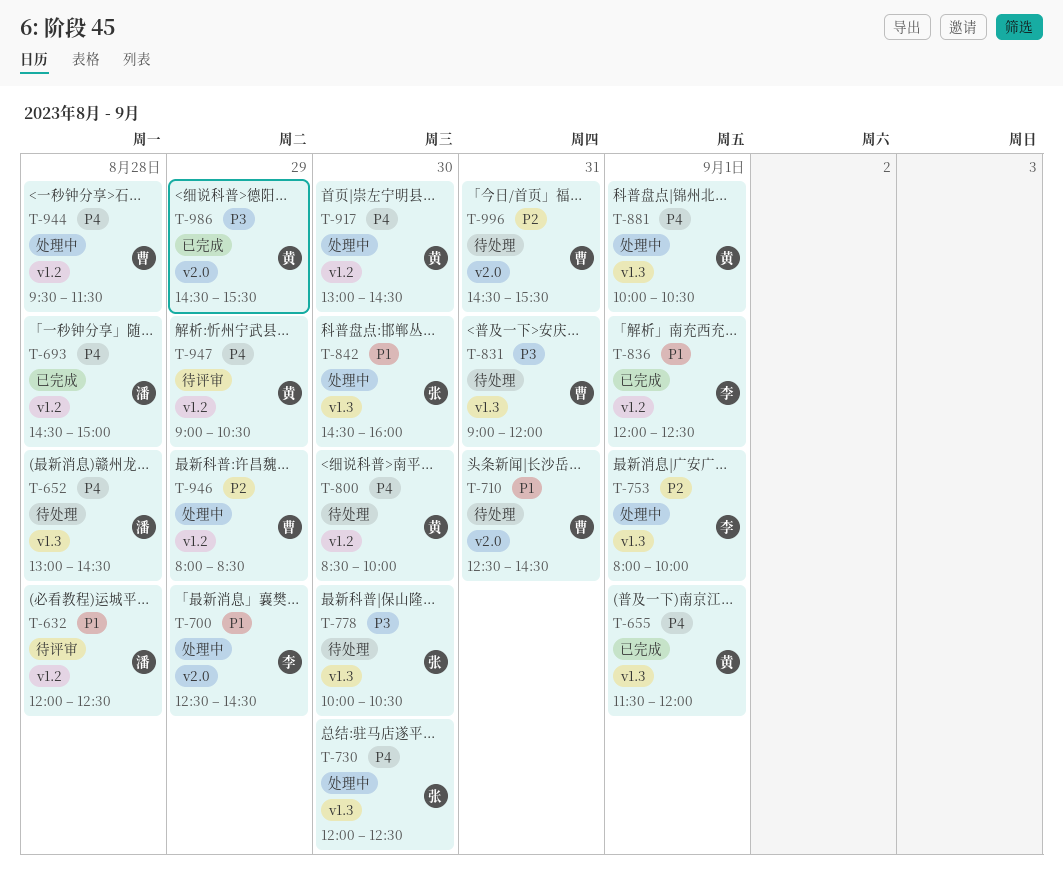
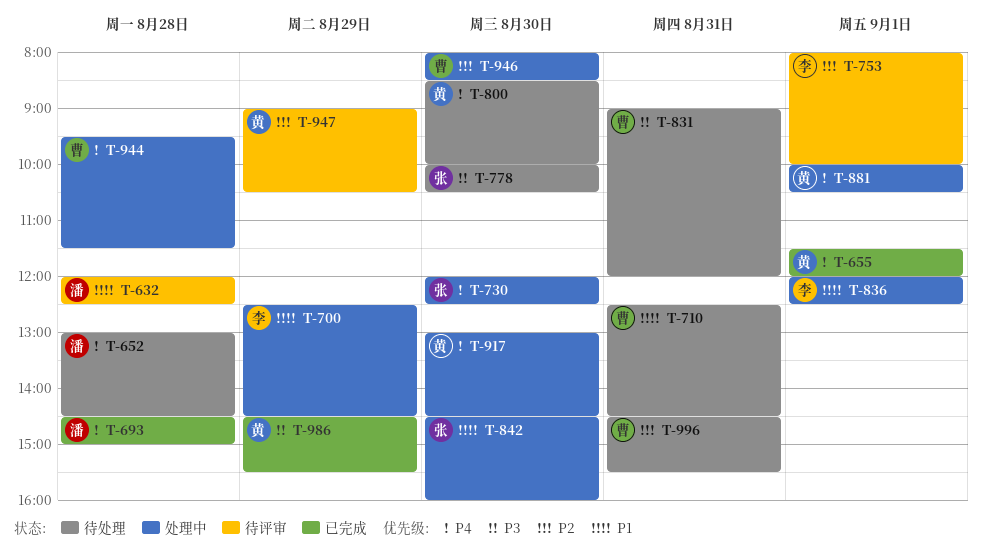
T-753, status: 处理中 -> 待评审
T-836, status: 已完成 -> 处理中
T-946, day: Aug 29 -> Aug 30
T-947, priority: P4 -> P2

